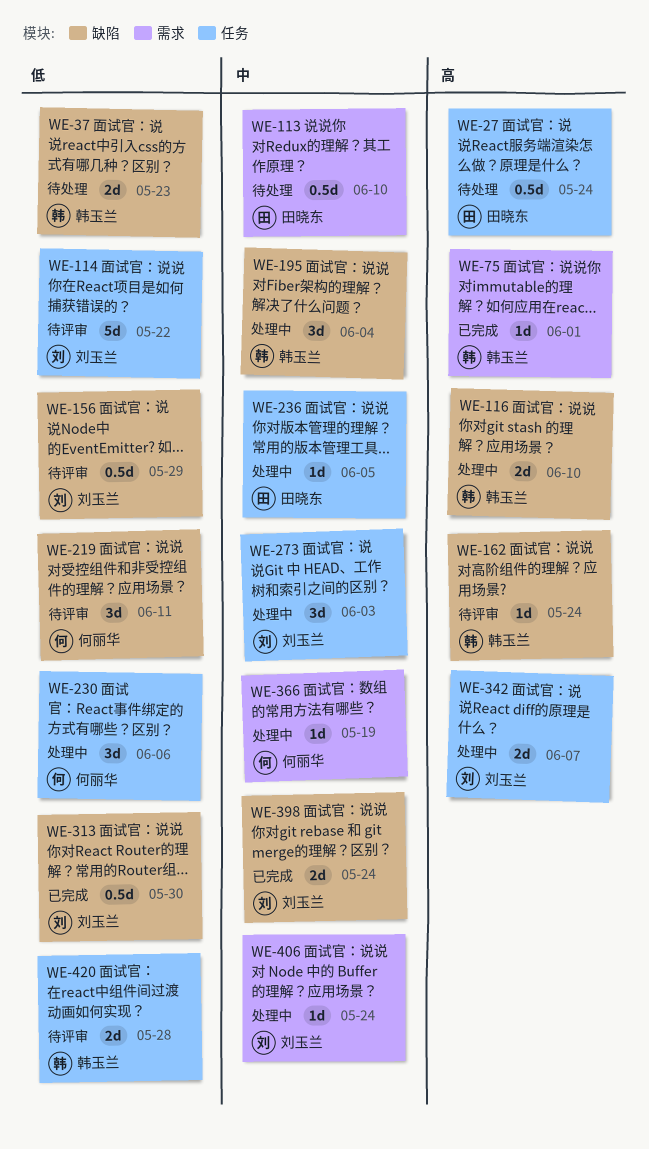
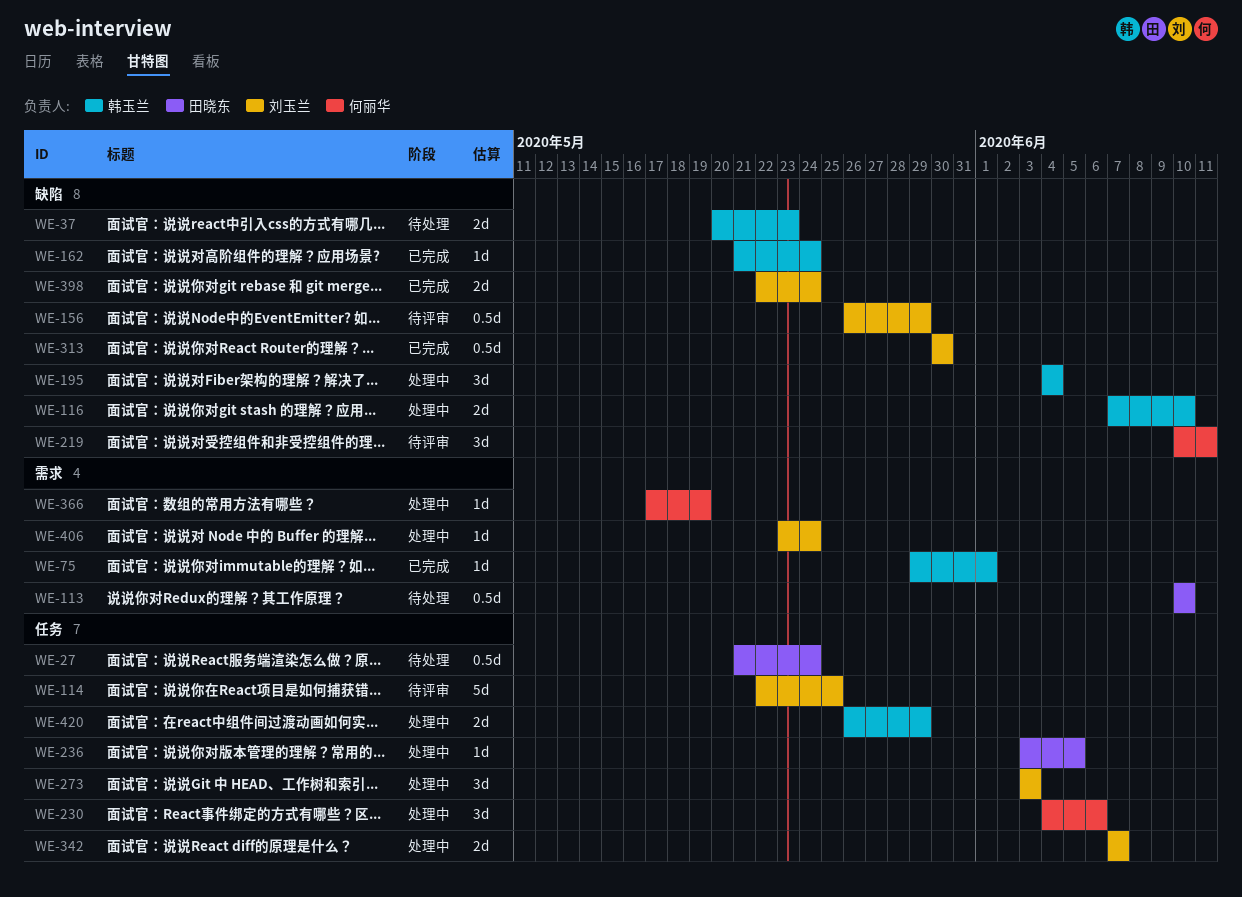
WE-114, due: May 22 -> May 25
WE-162, status: 待评审 -> 已完成
WE-420, status: 待评审 -> 处理中
WE-420, due: May 28 -> May 29

